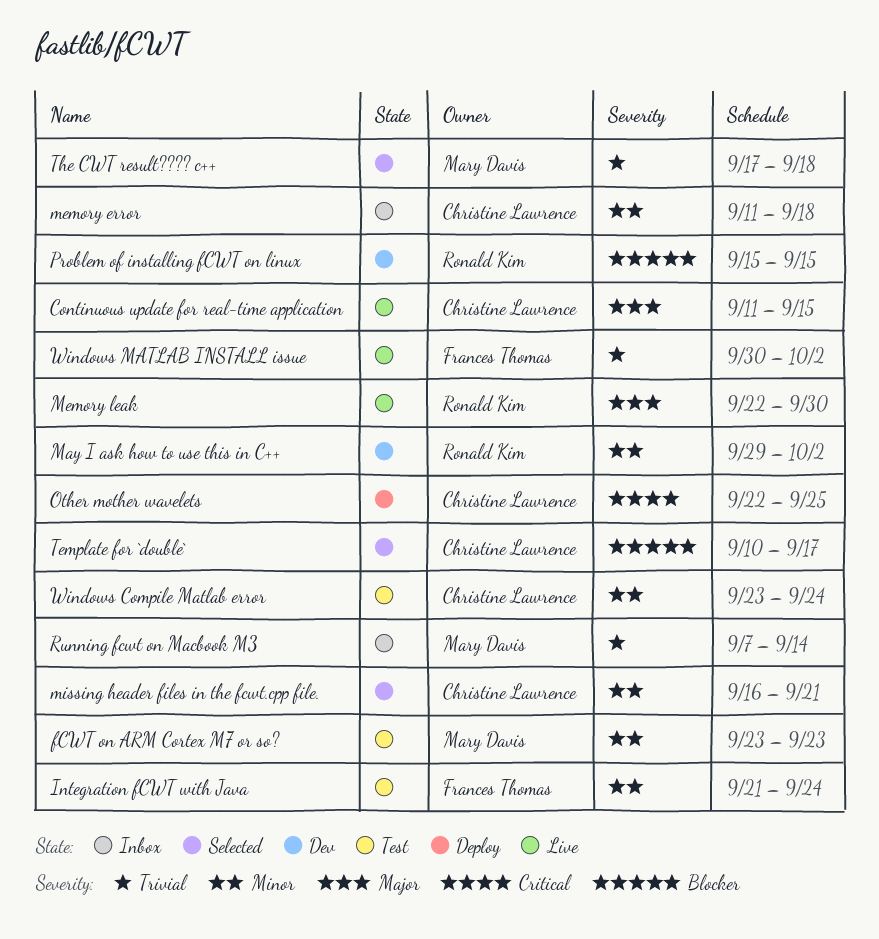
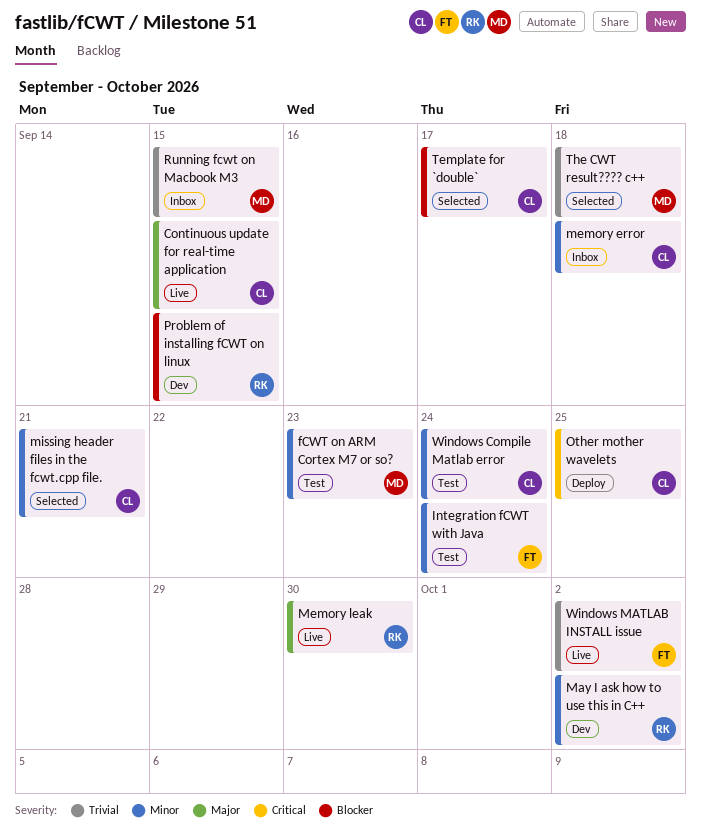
Running fcwt on Macbook M3, due: Sep 14 -> Sep 15

